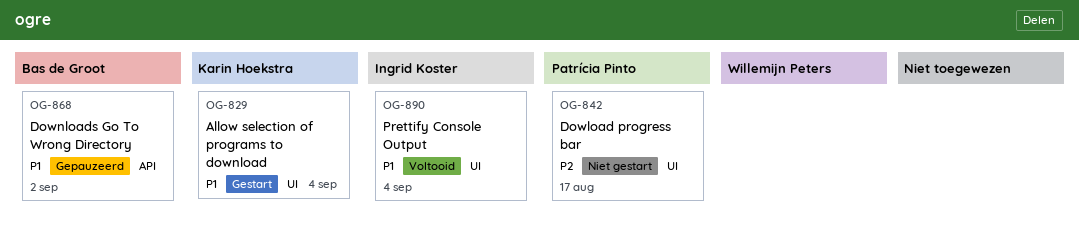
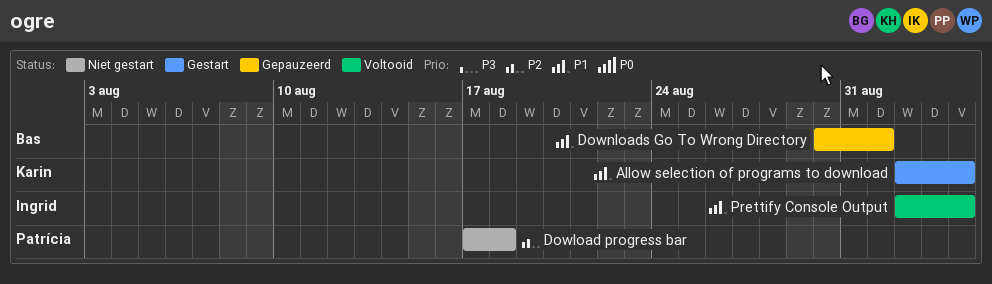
Dowload progress bar, due: Aug 17 -> Aug 18
Downloads Go To Wrong Directory, due: Sep 2 -> Sep 1

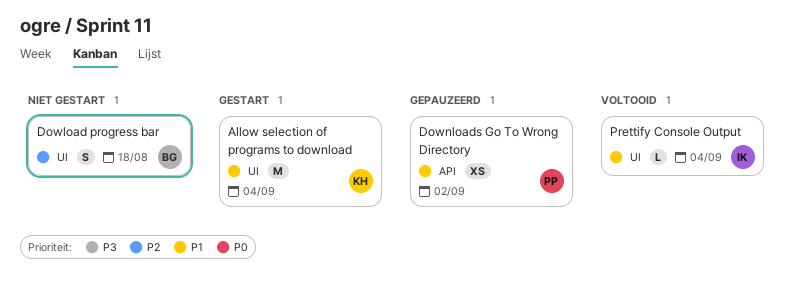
Dowload progress bar, owner: Patrícia -> Bas
Downloads Go To Wrong Directory, owner: Bas -> Patrícia
Downloads Go To Wrong Directory, due: Sep 1 -> Sep 2

